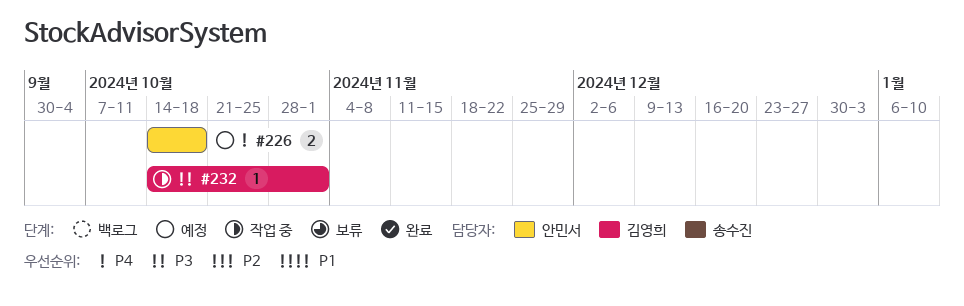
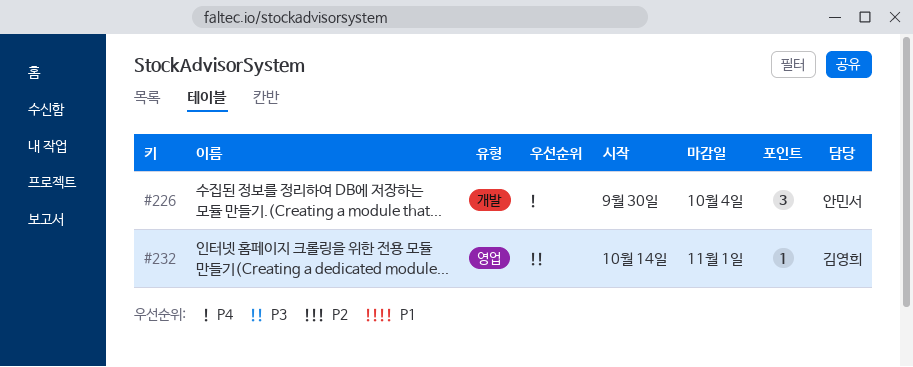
#226, estimate: 2 -> 3
#226, start: Oct 14 -> Sep 30
#226, due: Oct 18 -> Oct 4

